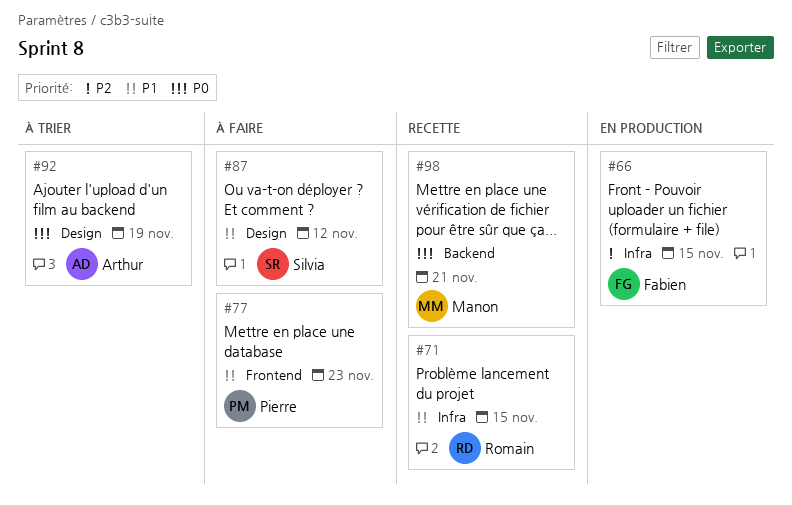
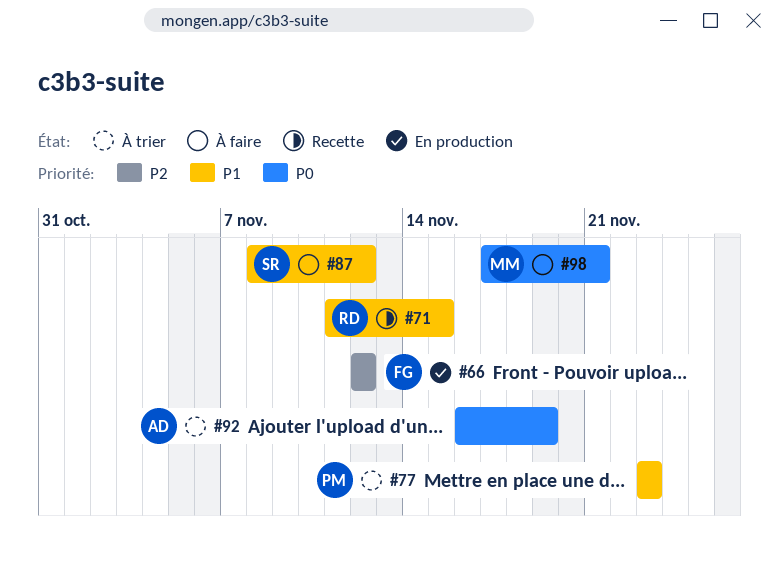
#66, due: Nov 15 -> Nov 12
#77, status: À faire -> À trier
#98, status: Recette -> À faire

